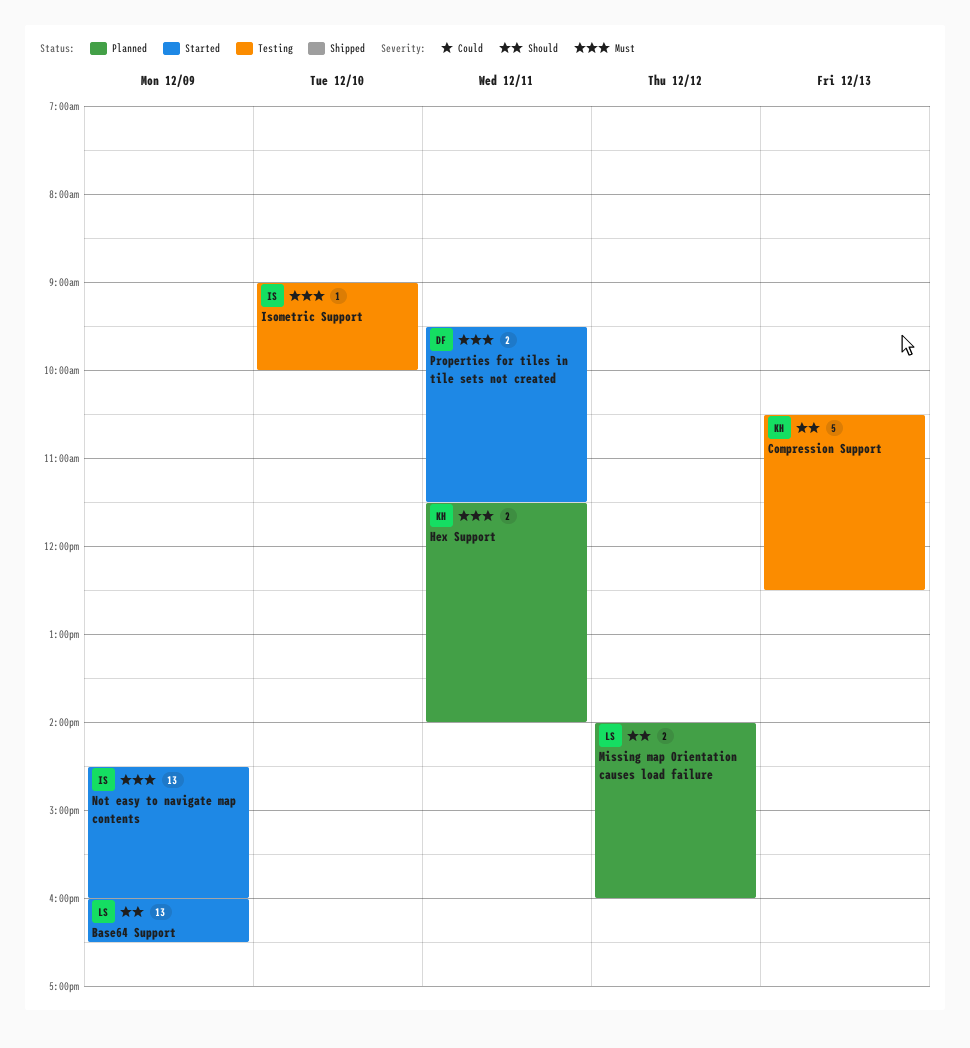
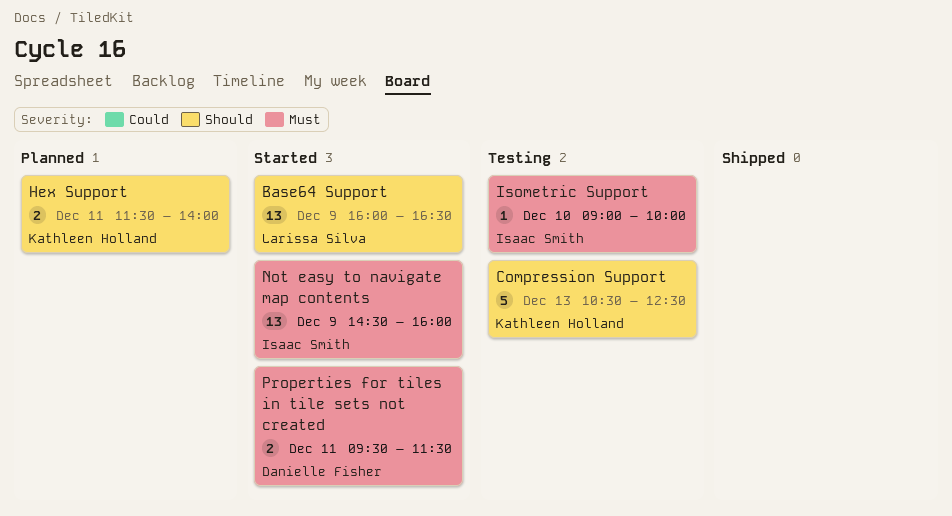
Hex Support, priority: Must -> Should
Missing map Orientation causes load failure: present -> none

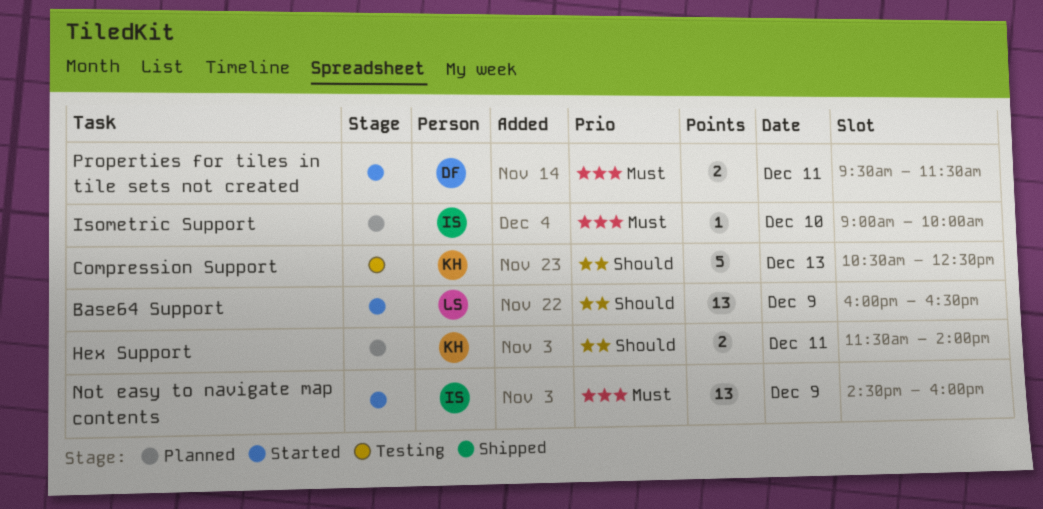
Isometric Support, status: Testing -> Planned

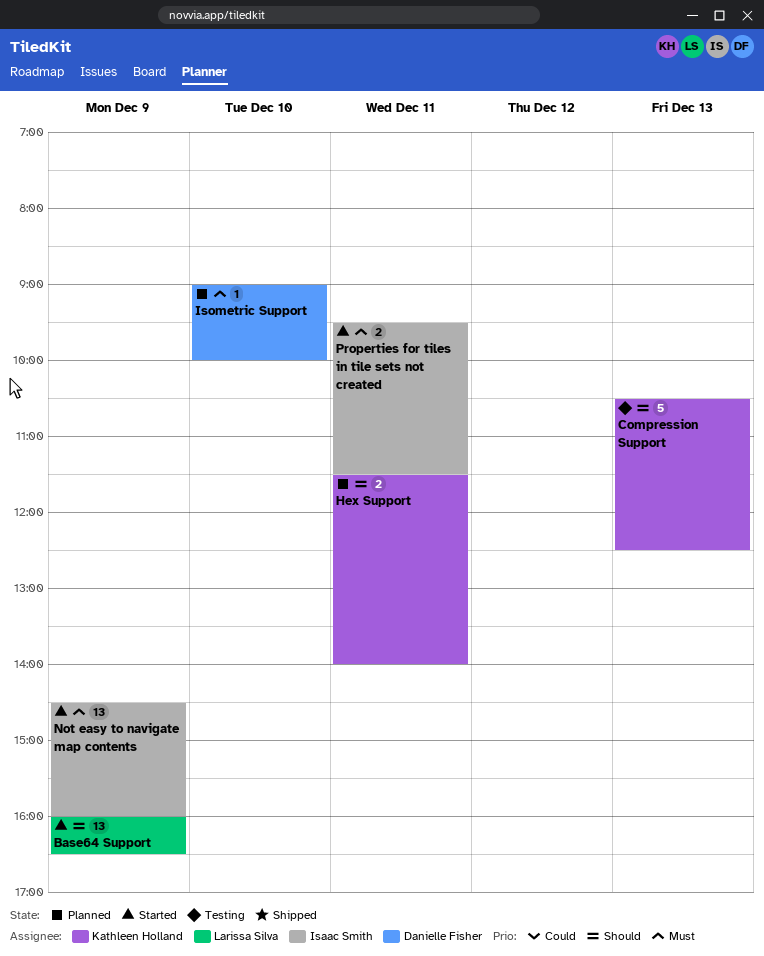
Isometric Support, owner: Isaac Smith -> Danielle Fisher
Properties for tiles in tile sets not created, owner: Danielle Fisher -> Isaac Smith

